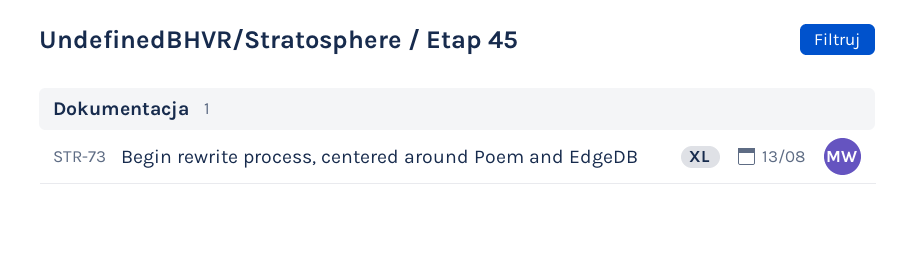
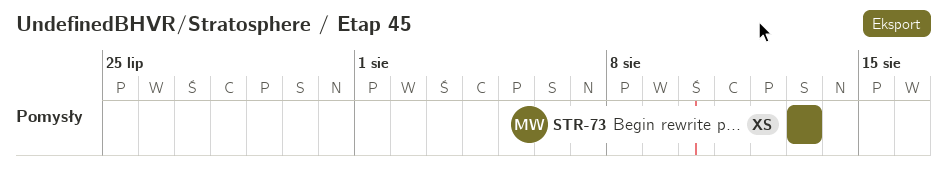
STR-73, estimate: XL -> XS

